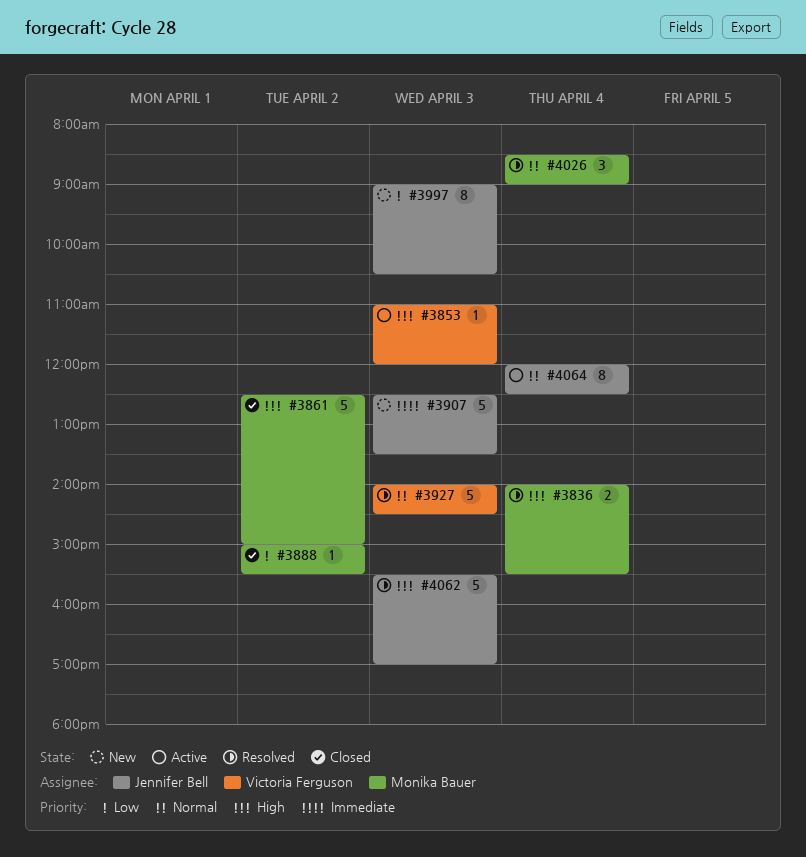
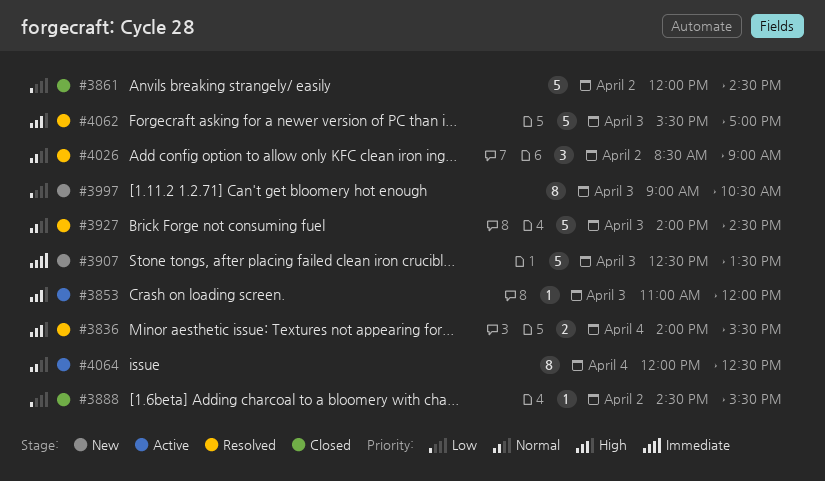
#3861, priority: High -> Low
#3861, begins: 12:30 -> 12:00
#3861, ends: 15:00 -> 14:30
#3888, begins: 15:00 -> 14:30
#4026, day: Apr 4 -> Apr 2

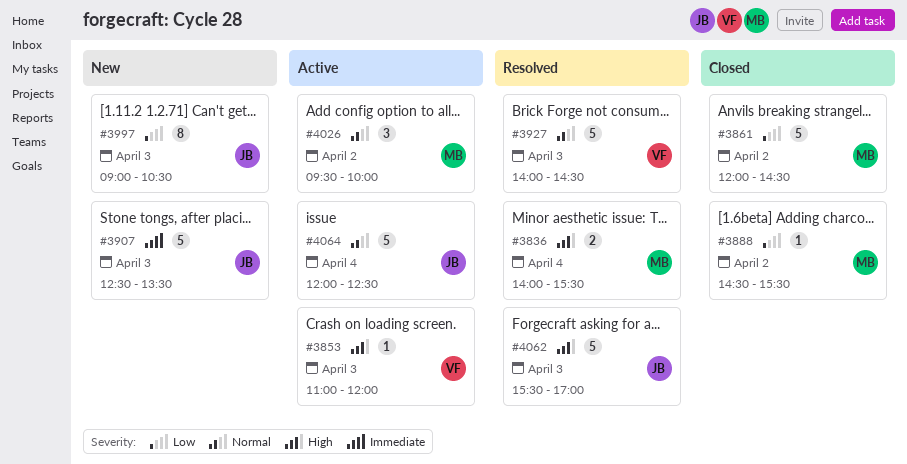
#4026, status: Resolved -> Active
#4026, begins: 08:30 -> 09:30
#4026, ends: 09:00 -> 10:00
#4064, estimate: 8 -> 5

